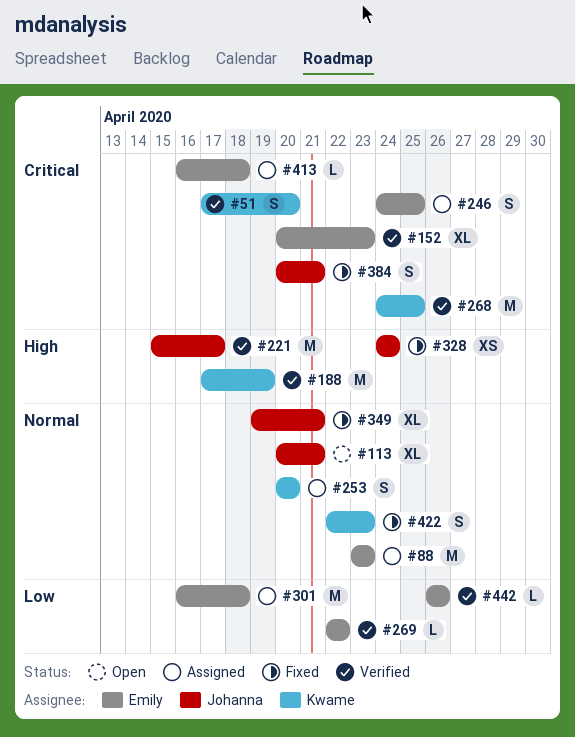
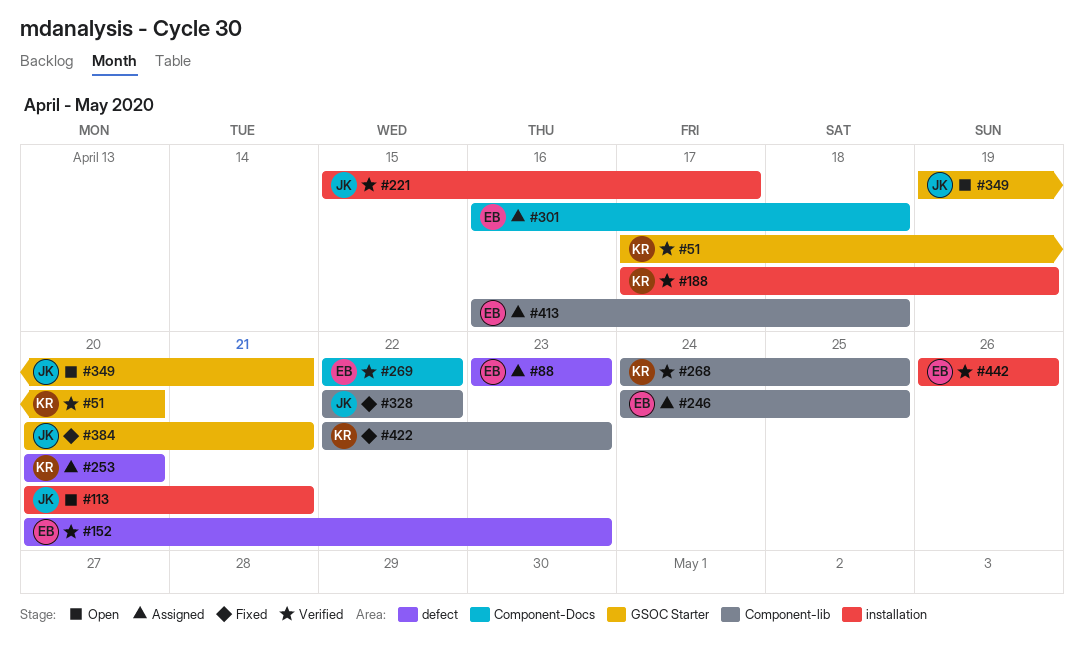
#328, start: Apr 24 -> Apr 22
#328, due: Apr 24 -> Apr 22
#349, status: Fixed -> Open

